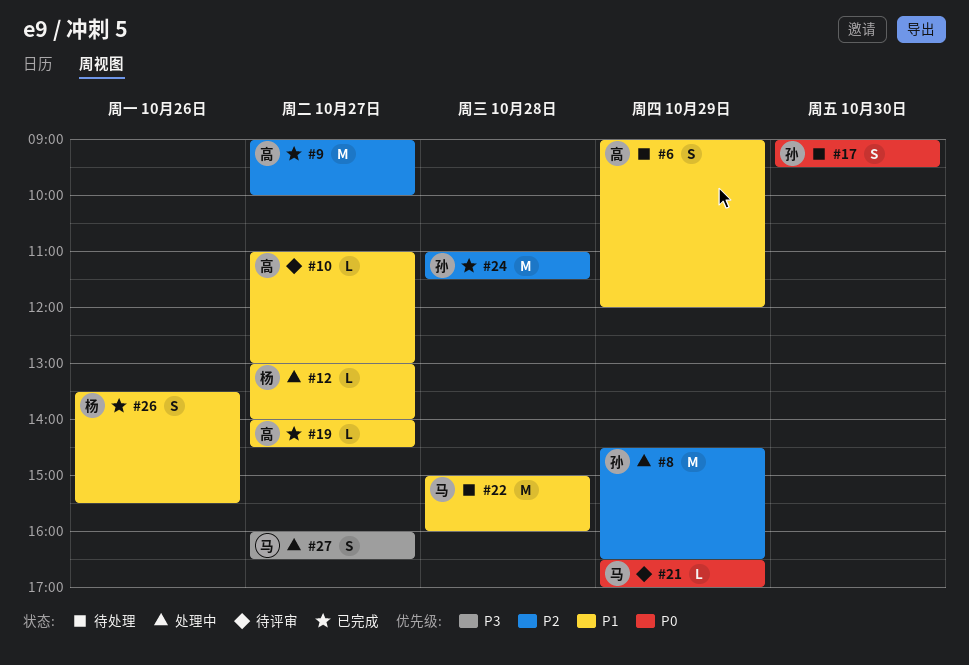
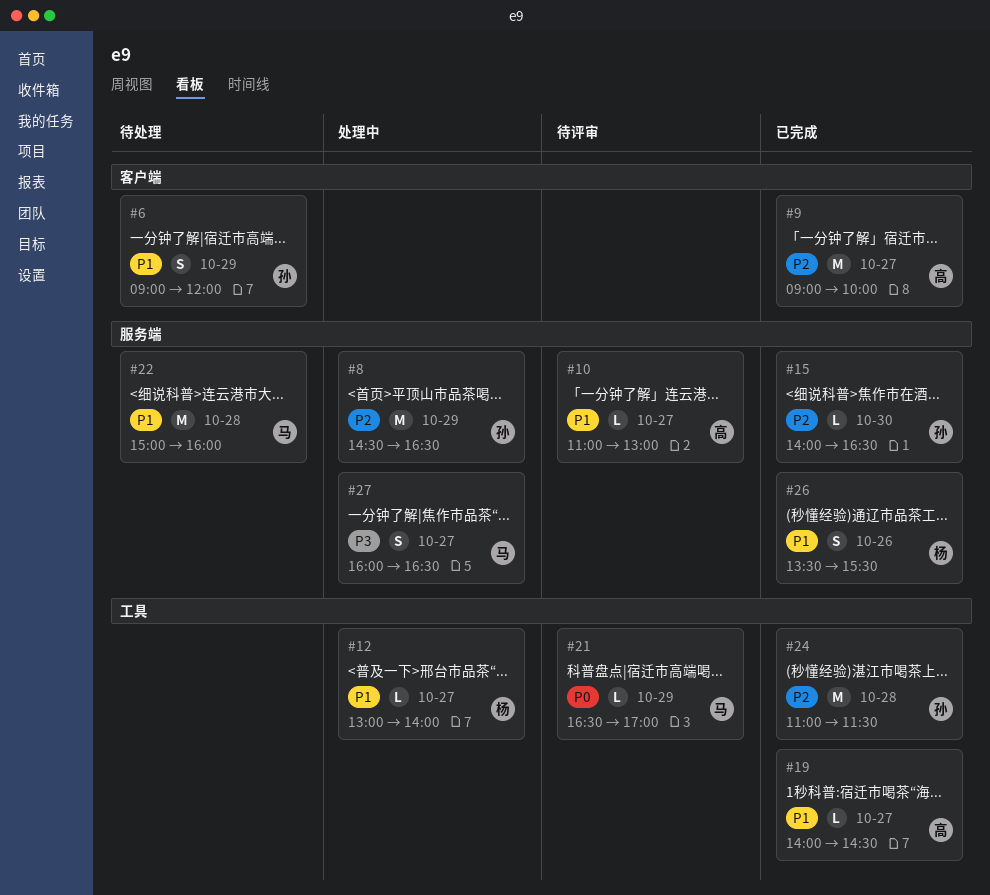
#6, owner: 高 -> 孙
#15: none -> present
#17: present -> none

